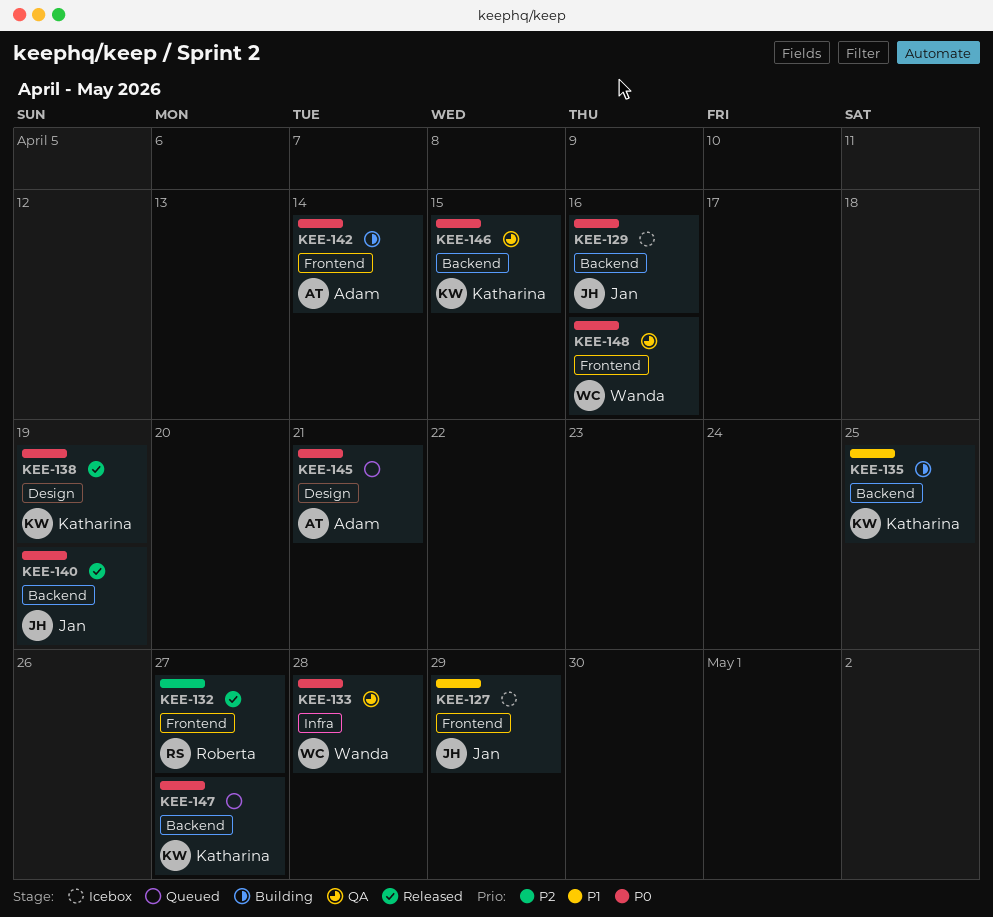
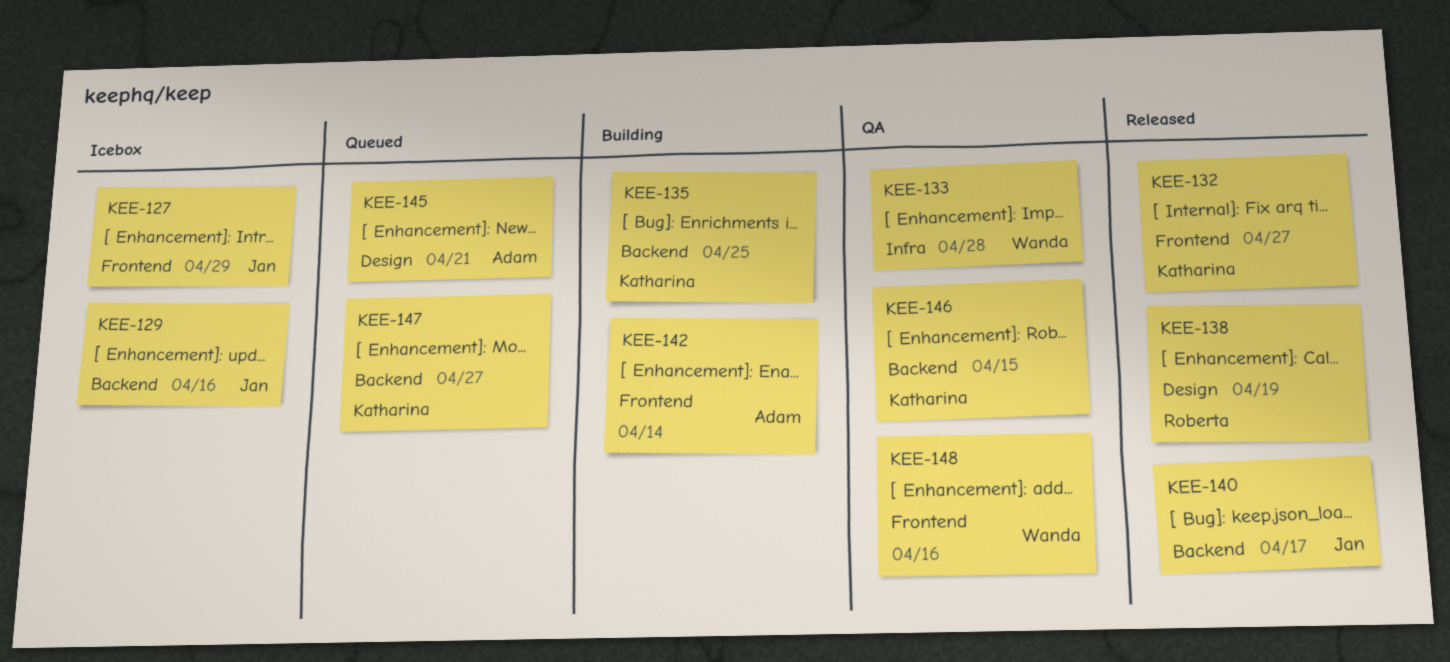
KEE-132, owner: Roberta -> Katharina
KEE-138, owner: Katharina -> Roberta
KEE-140, due: Apr 19 -> Apr 17

